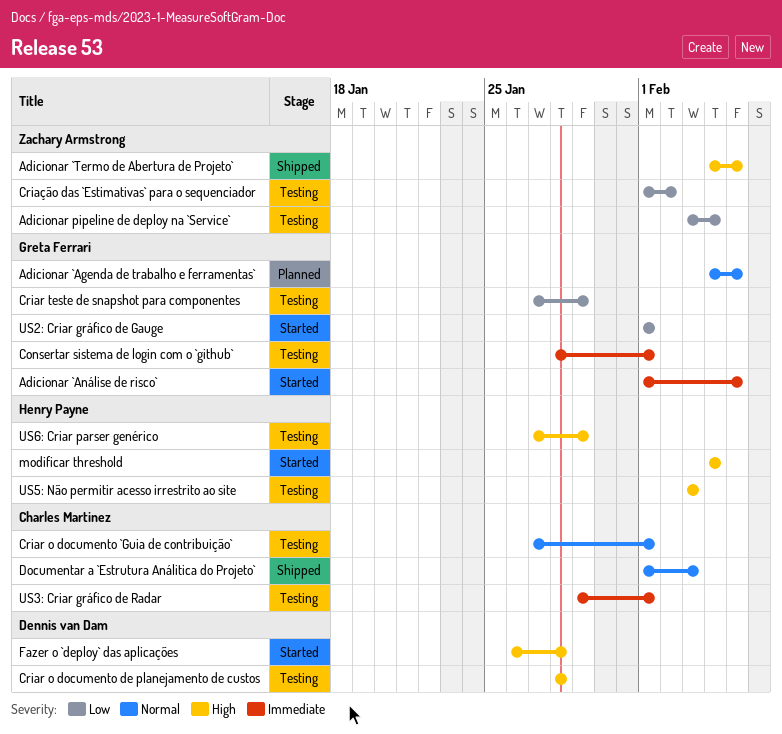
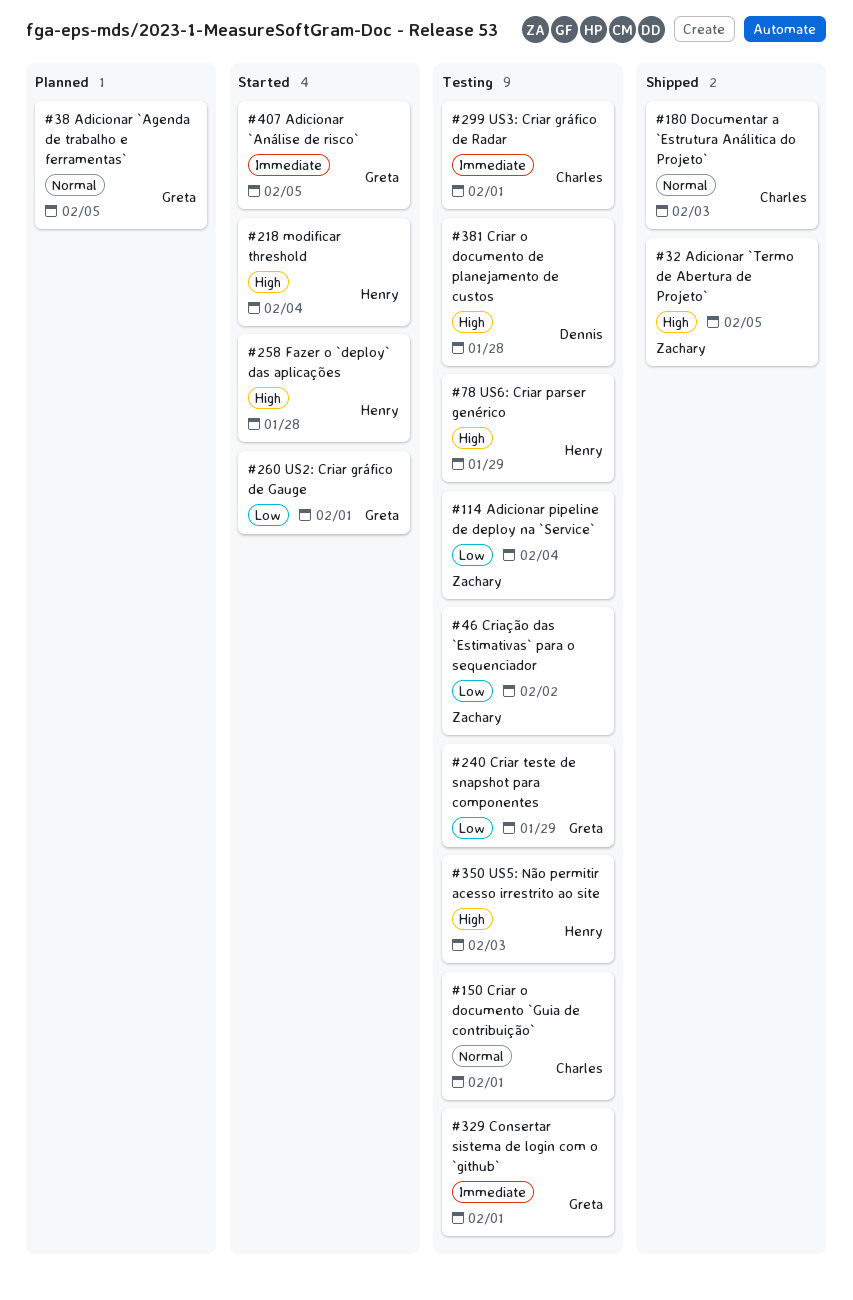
Fazer o `deploy` das aplicações, owner: Dennis van Dam -> Henry Payne

